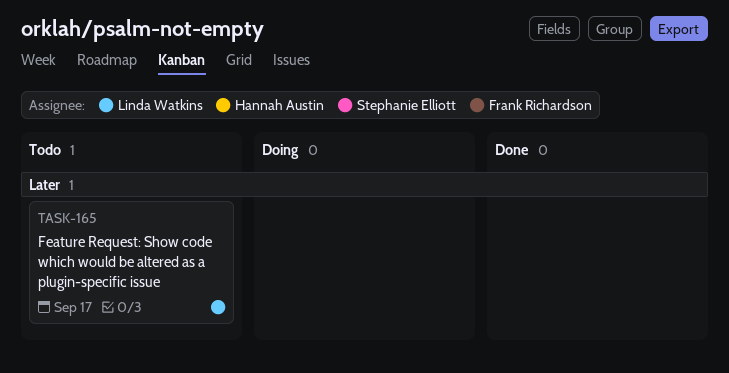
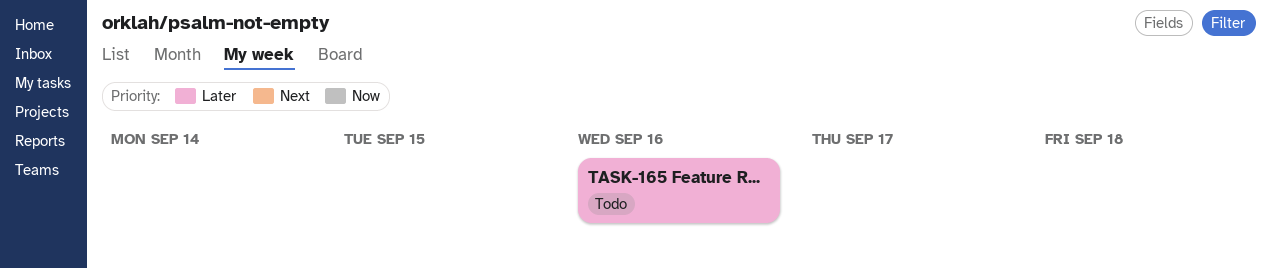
TASK-165, due: Sep 17 -> Sep 16

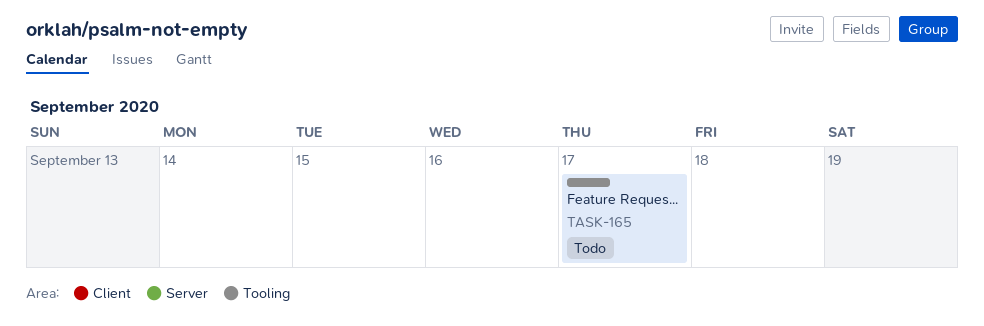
TASK-165, due: Sep 16 -> Sep 17

